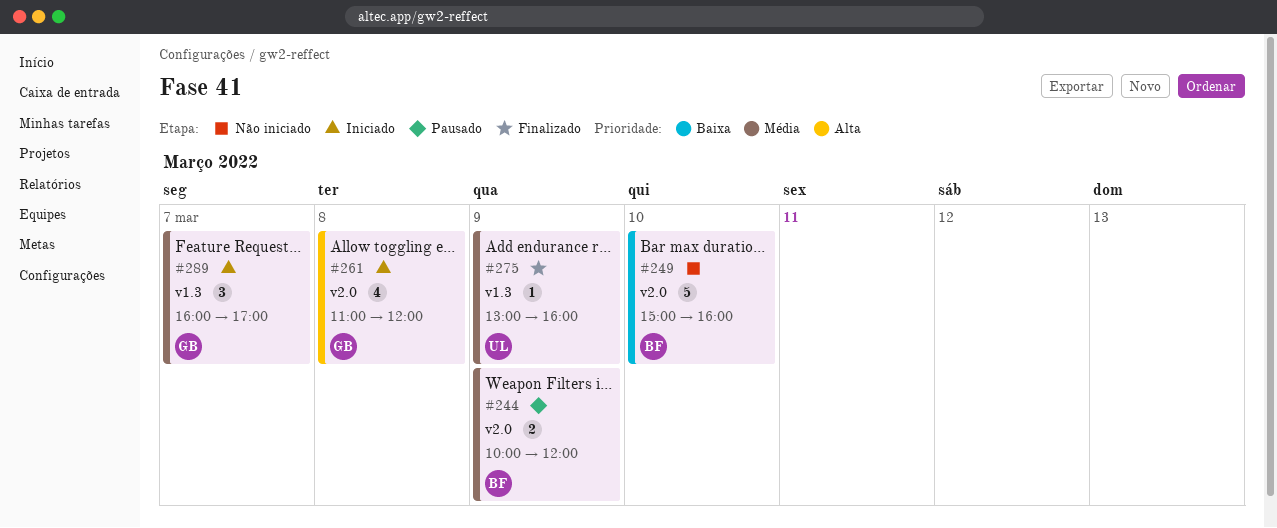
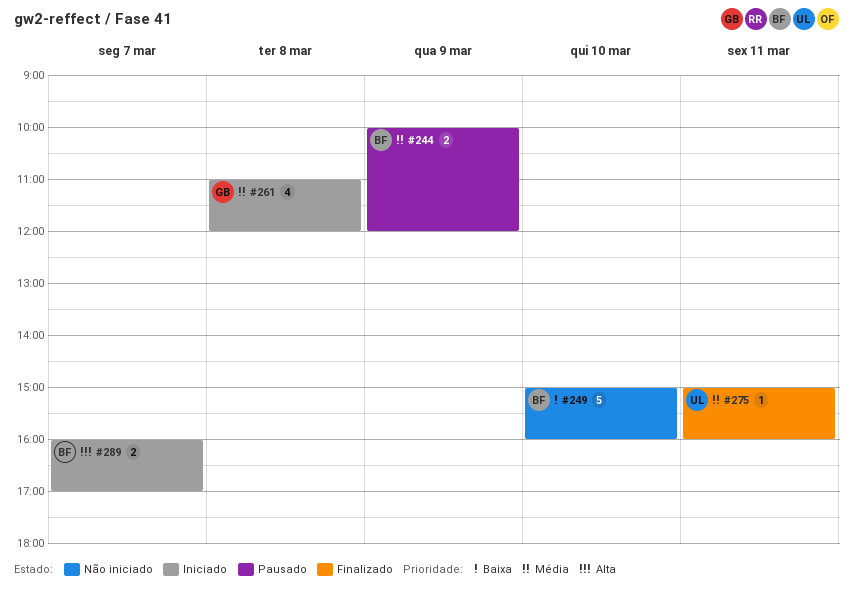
#261, priority: Alta -> Média
#275, day: Mar 9 -> Mar 11
#275, begins: 13:00 -> 15:00
#289, owner: GB -> BF
#289, priority: Média -> Alta
#289, estimate: 3 -> 2

